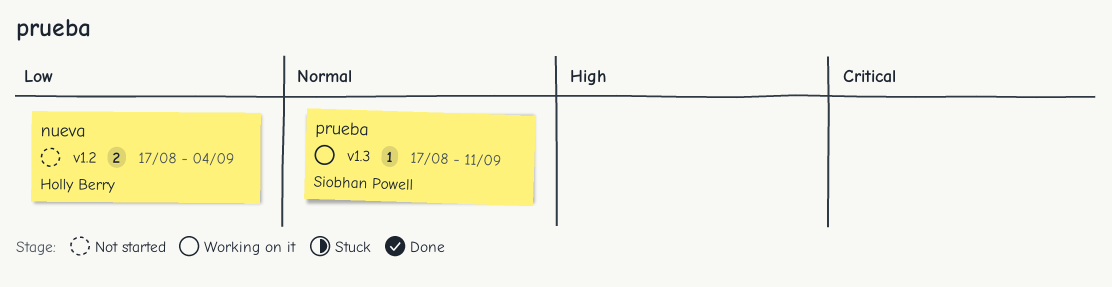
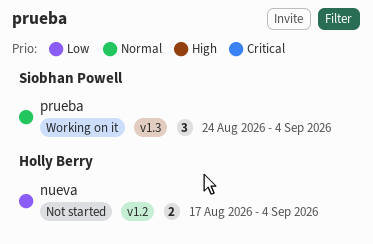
prueba, estimate: 1 -> 3
prueba, start: Aug 17 -> Aug 24
prueba, due: Sep 11 -> Sep 4

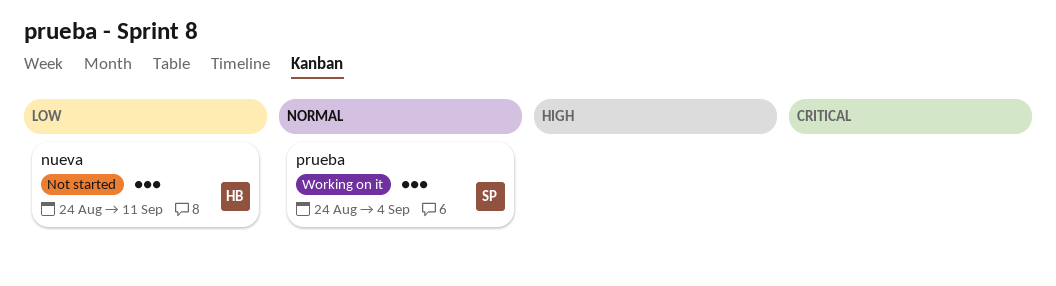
nueva, estimate: 2 -> 3
nueva, start: Aug 17 -> Aug 24
nueva, due: Sep 4 -> Sep 11

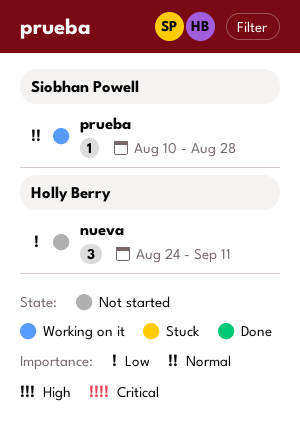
prueba, estimate: 3 -> 1
prueba, start: Aug 24 -> Aug 10
prueba, due: Sep 4 -> Aug 28

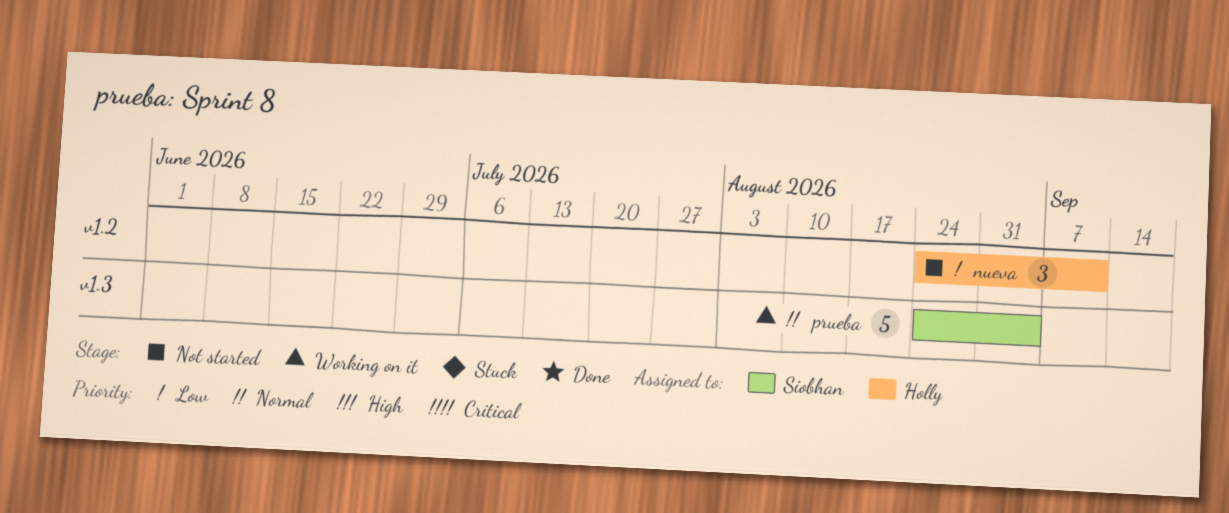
prueba, estimate: 1 -> 5
prueba, start: Aug 10 -> Aug 24
prueba, due: Aug 28 -> Sep 4

